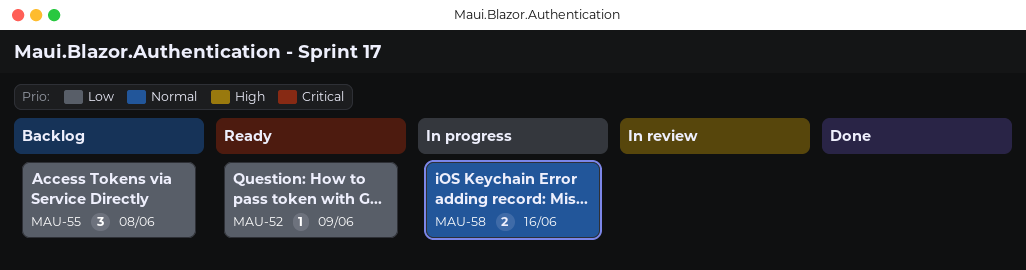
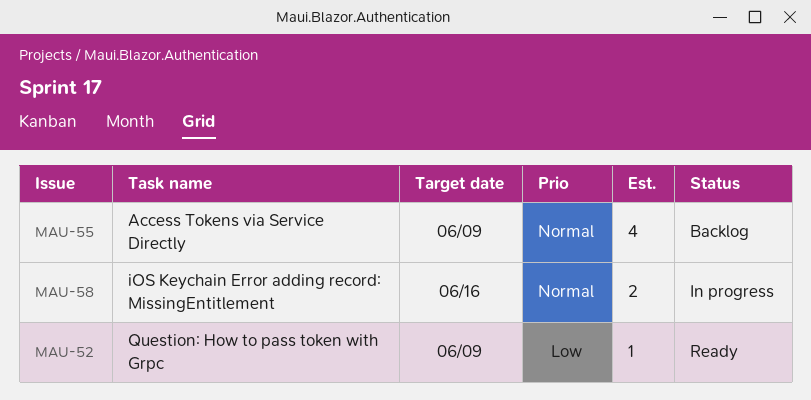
MAU-55, priority: Low -> Normal
MAU-55, estimate: 3 -> 4
MAU-55, due: Jun 8 -> Jun 9

